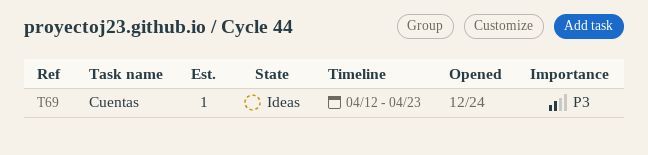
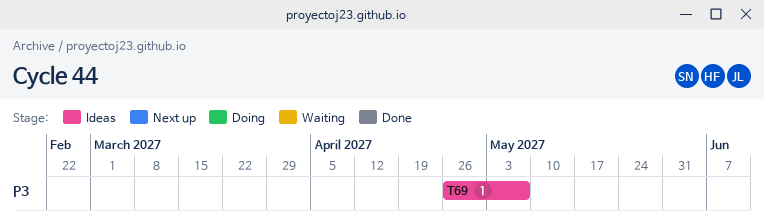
T69, start: Apr 12 -> Apr 26
T69, due: Apr 23 -> May 7

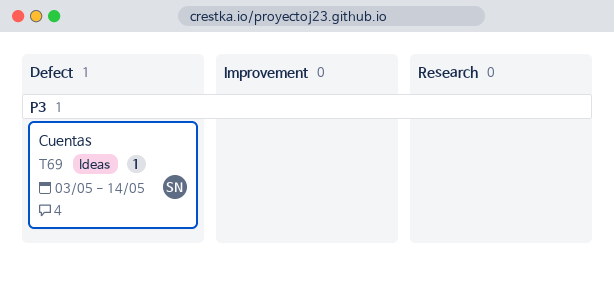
T69, start: Apr 26 -> May 3
T69, due: May 7 -> May 14

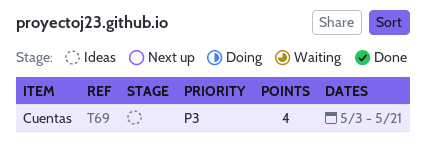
T69, estimate: 1 -> 4
T69, due: May 14 -> May 21

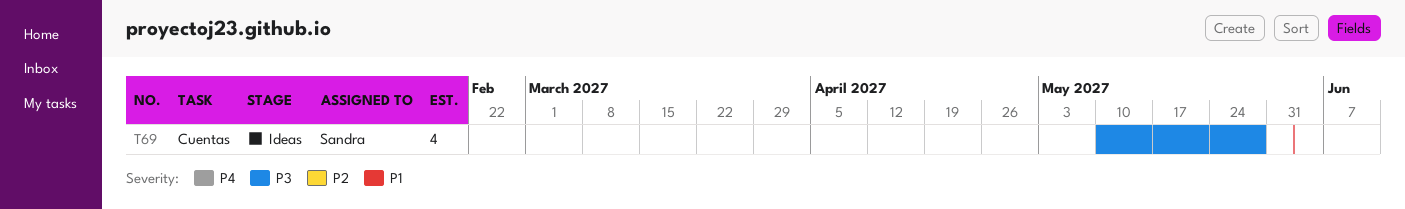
T69, start: May 3 -> May 10
T69, due: May 21 -> May 28

